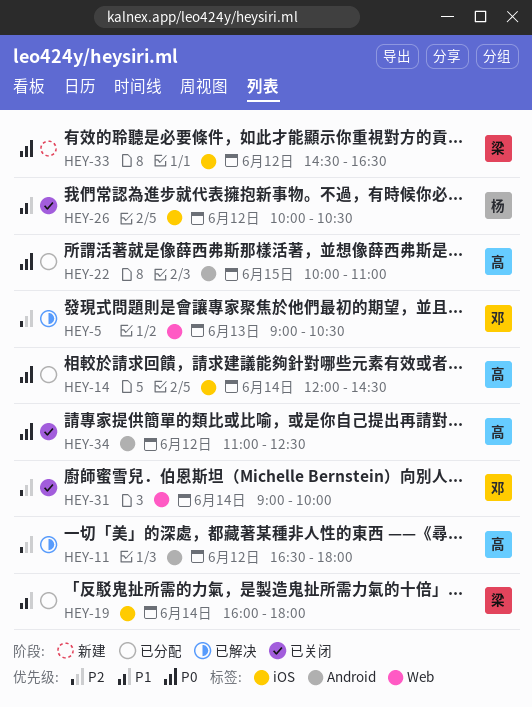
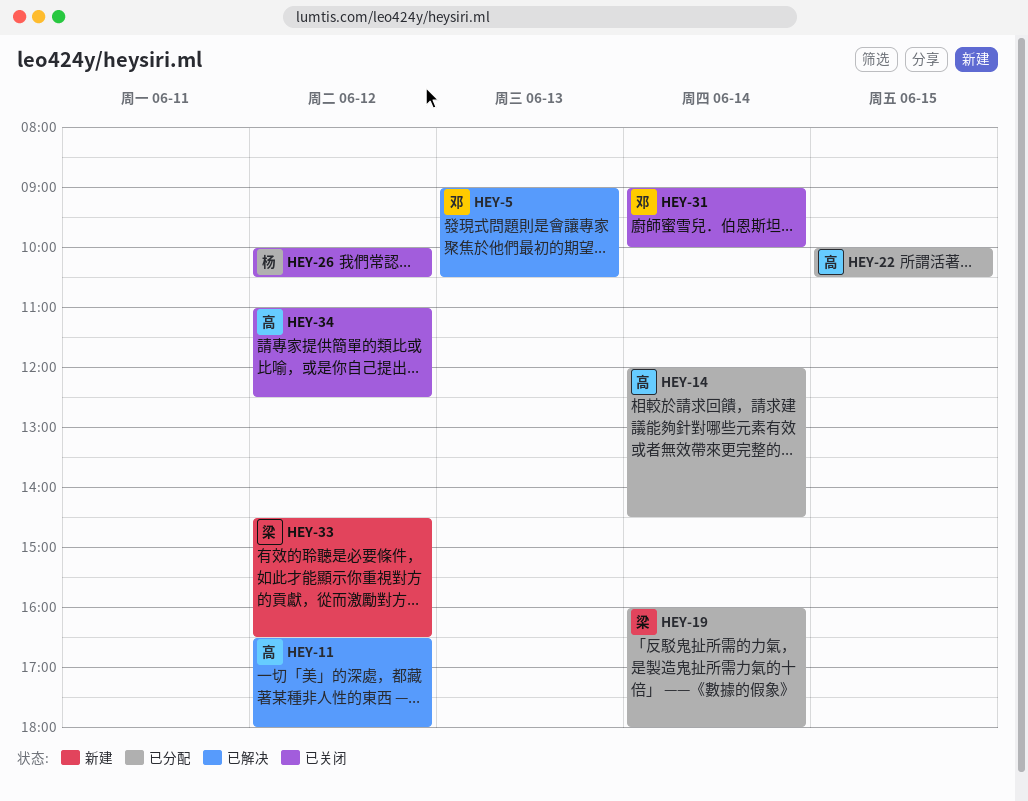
HEY-22, ends: 11:00 -> 10:30

